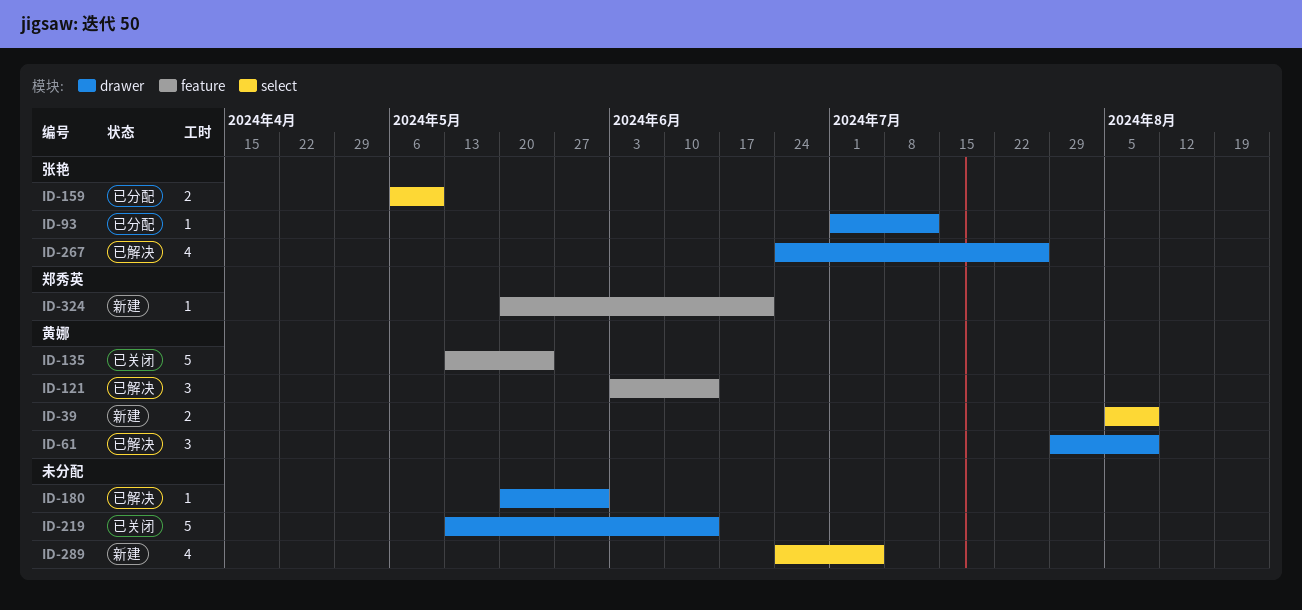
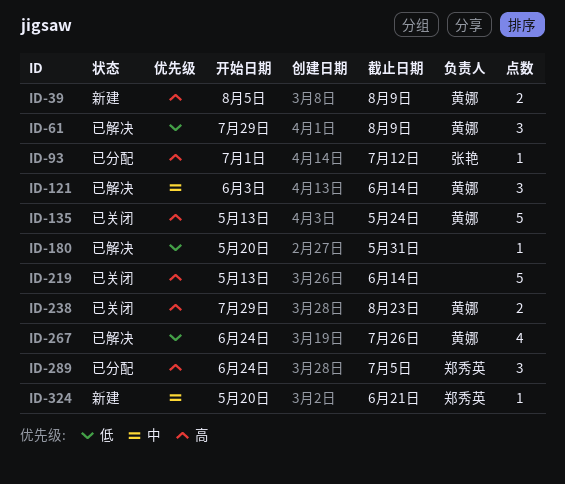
ID-159: present -> none
ID-238: none -> present
ID-267, owner: 张艳 -> 黄娜
ID-289, status: 新建 -> 已分配
ID-289, owner: none -> 郑秀英
ID-289, estimate: 4 -> 3

